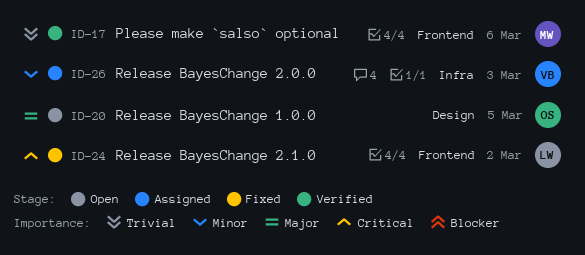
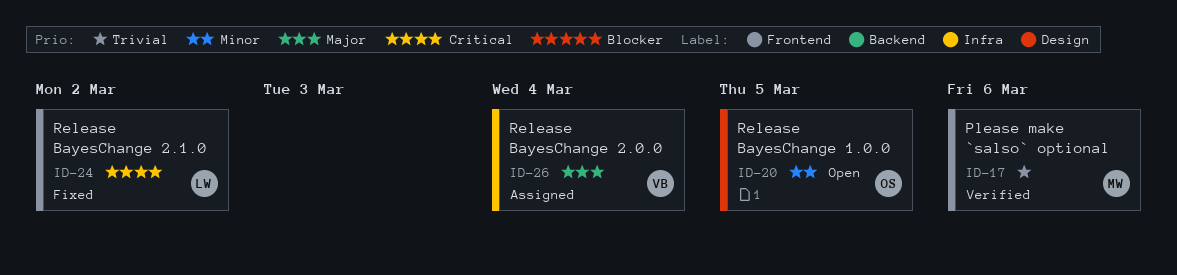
ID-20, priority: Major -> Minor
ID-26, priority: Minor -> Major
ID-26, due: Mar 3 -> Mar 4

